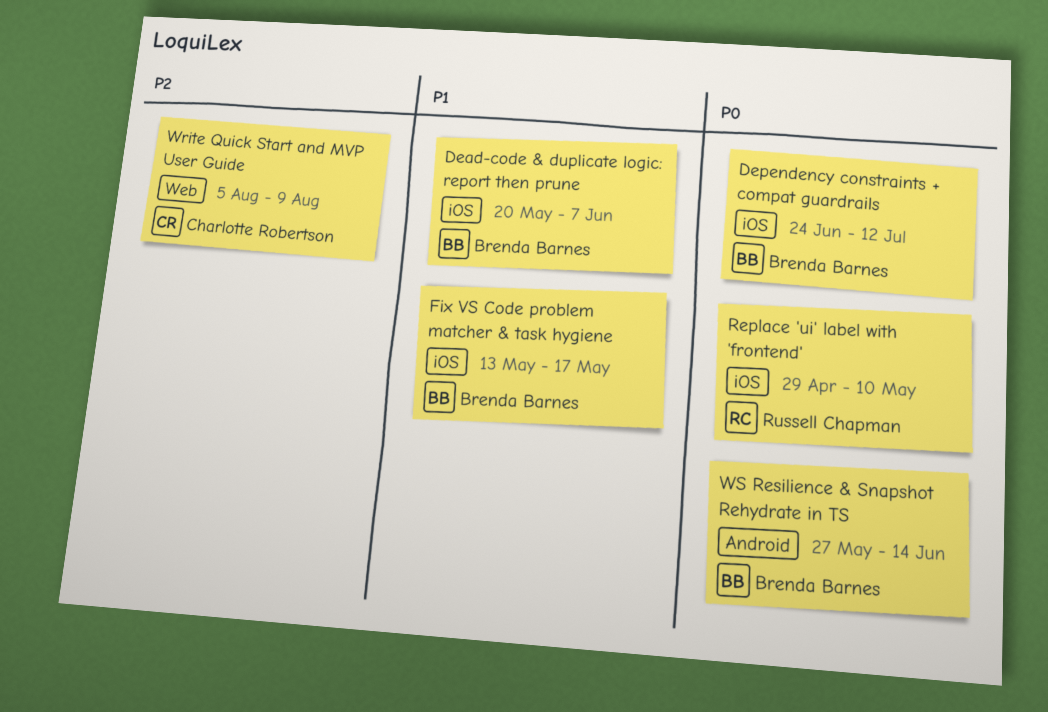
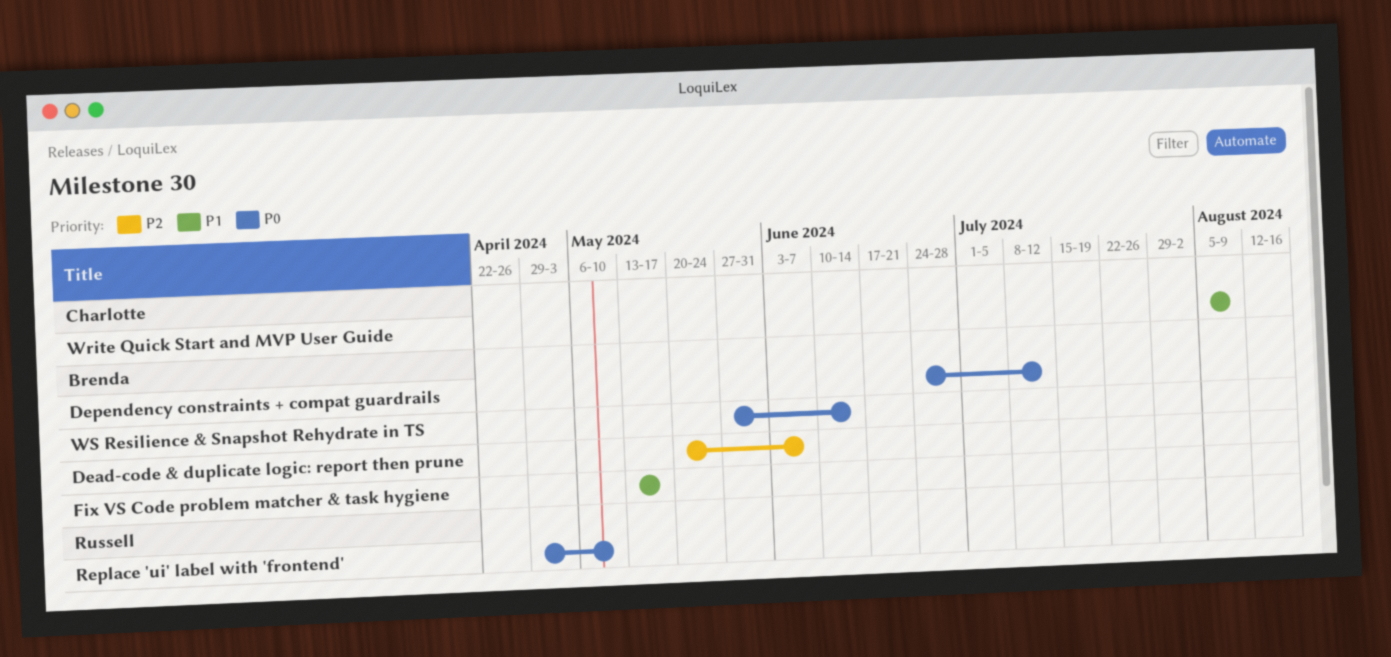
Dead-code & duplicate logic: report then prune, priority: P1 -> P2
Write Quick Start and MVP User Guide, priority: P2 -> P1

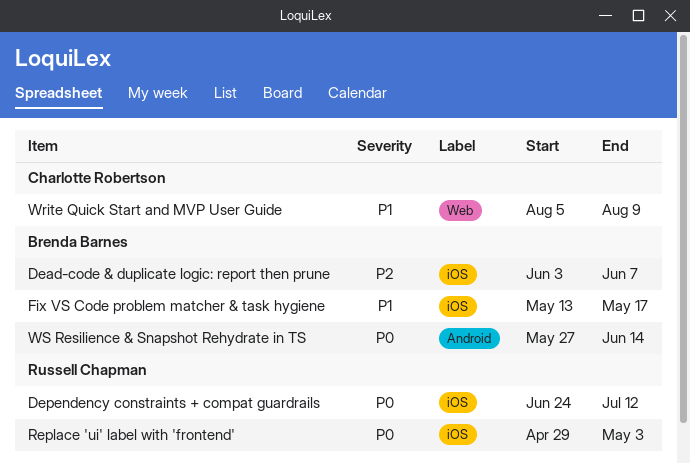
Dead-code & duplicate logic: report then prune, start: May 20 -> Jun 3
Dependency constraints + compat guardrails, owner: Brenda Barnes -> Russell Chapman
Replace 'ui' label with 'frontend', due: May 10 -> May 3

